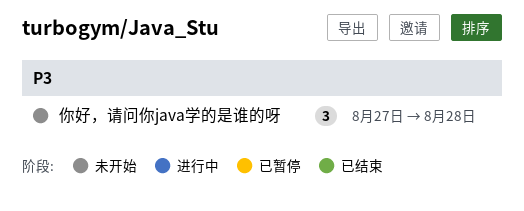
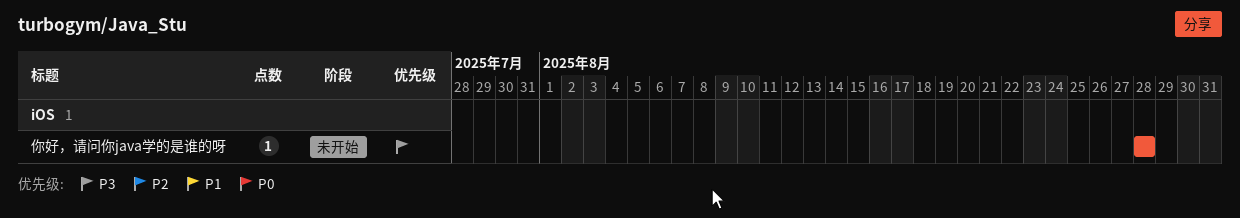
你好，请问你java学的是谁的呀, estimate: 3 -> 1
你好，请问你java学的是谁的呀, start: Aug 27 -> Aug 28

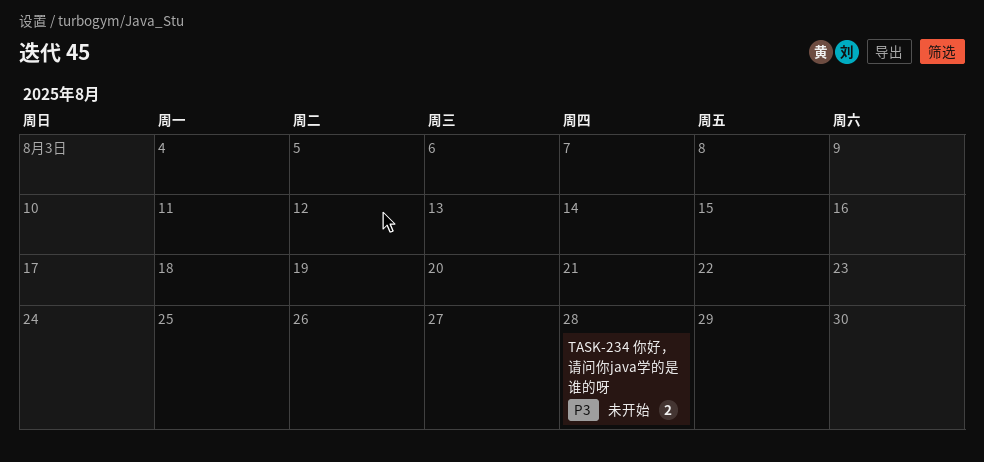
你好，请问你java学的是谁的呀, estimate: 1 -> 2

